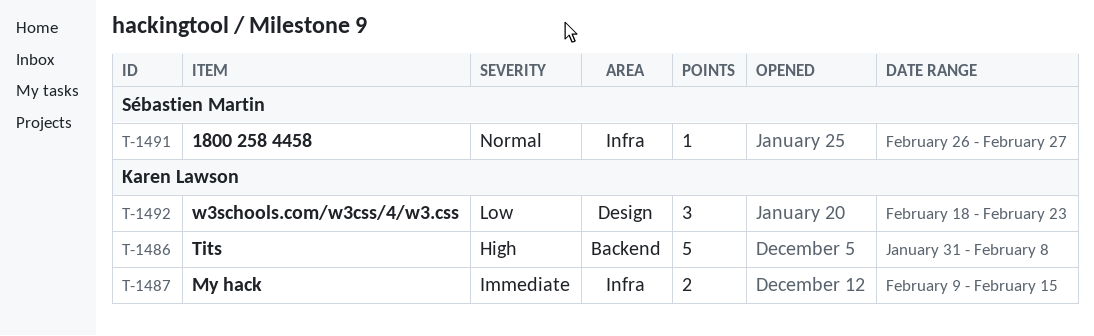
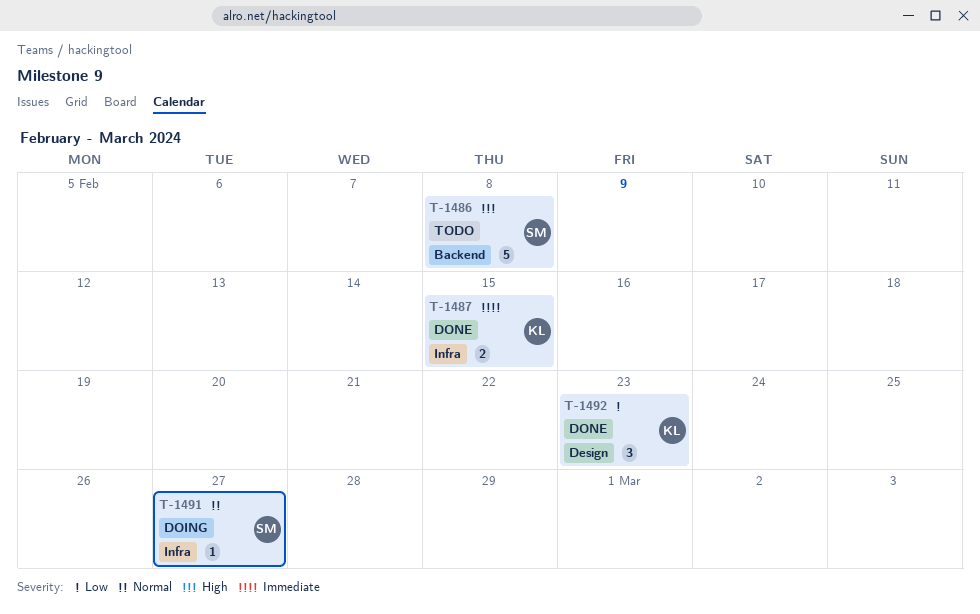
T-1486, owner: Karen Lawson -> Sébastien Martin

